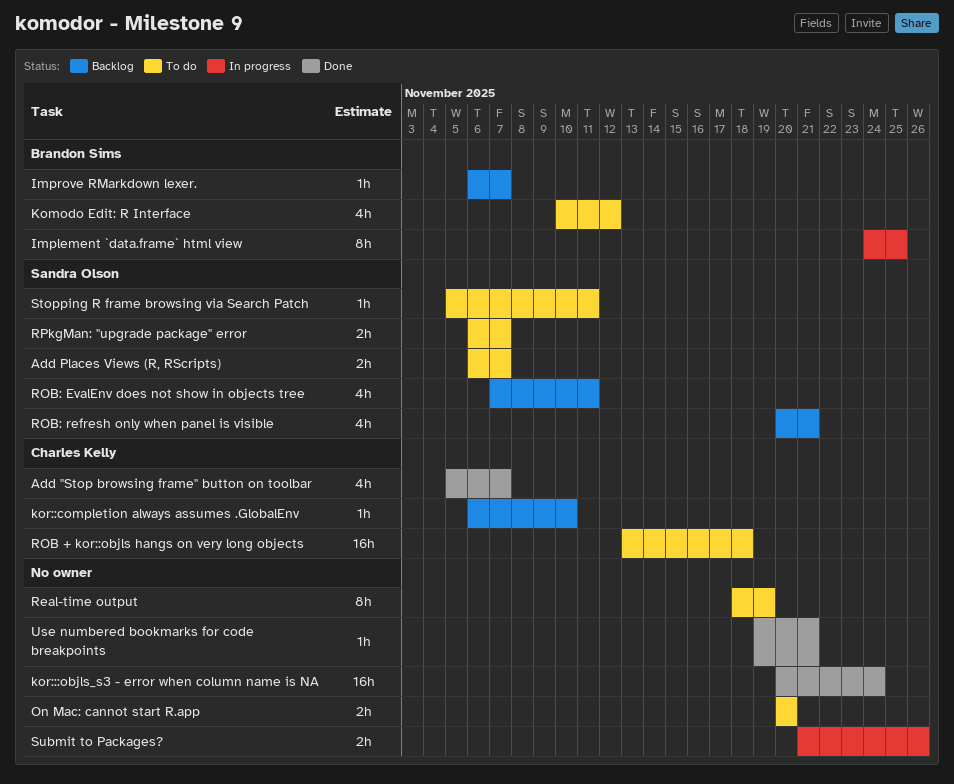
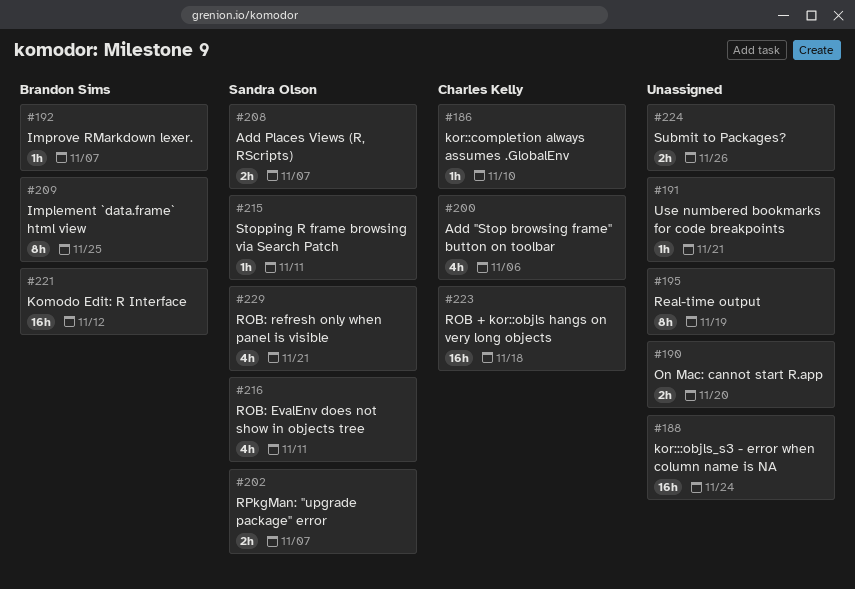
Add "Stop browsing frame" button on toolbar, due: Nov 7 -> Nov 6
Komodo Edit: R Interface, estimate: 4h -> 16h

